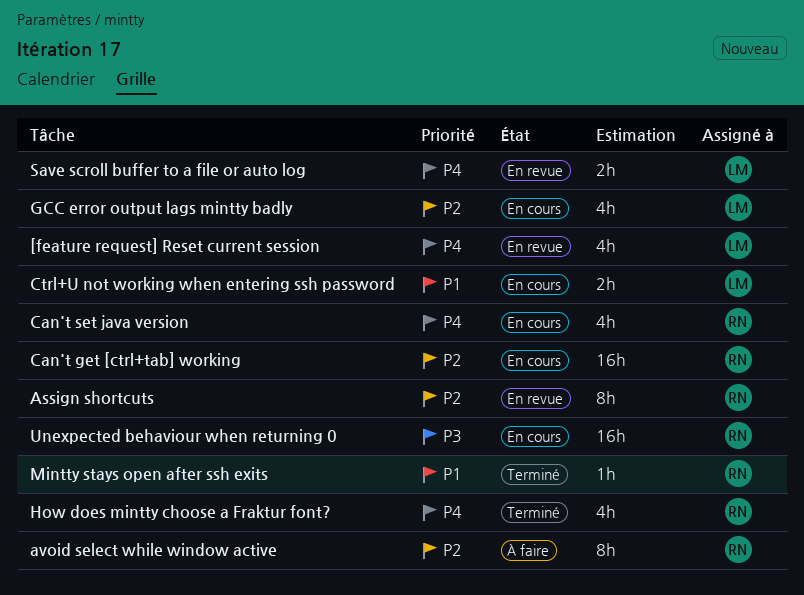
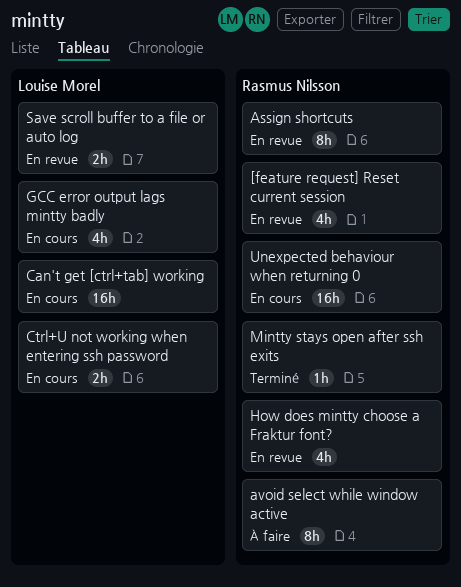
[feature request] Reset current session, owner: Louise Morel -> Rasmus Nilsson
Can't get [ctrl+tab] working, owner: Rasmus Nilsson -> Louise Morel
Can't set java version: present -> none
How does mintty choose a Fraktur font?, status: Terminé -> En revue

